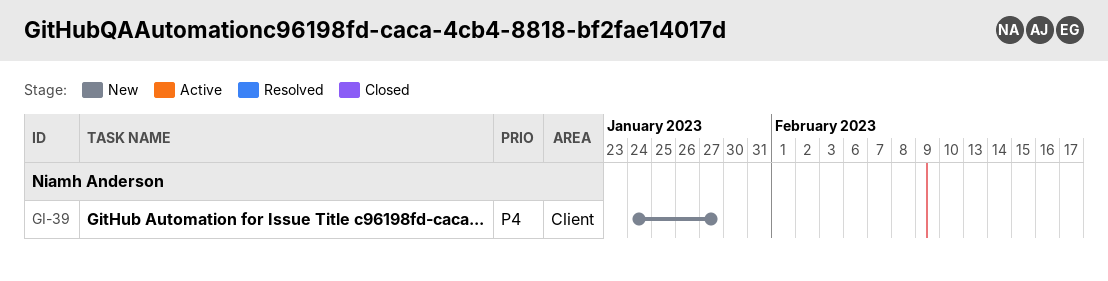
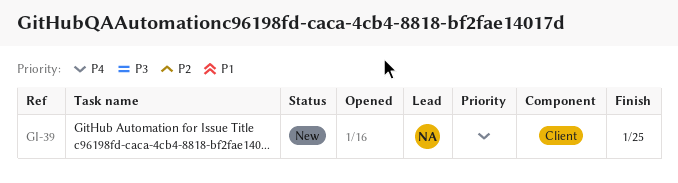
GI-39, due: Jan 27 -> Jan 25

